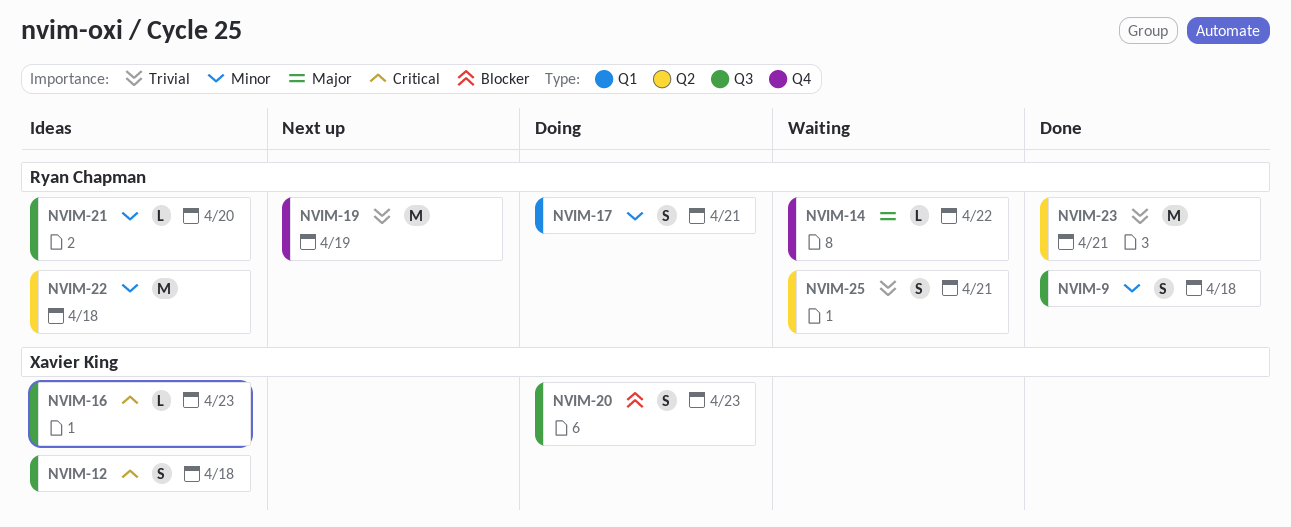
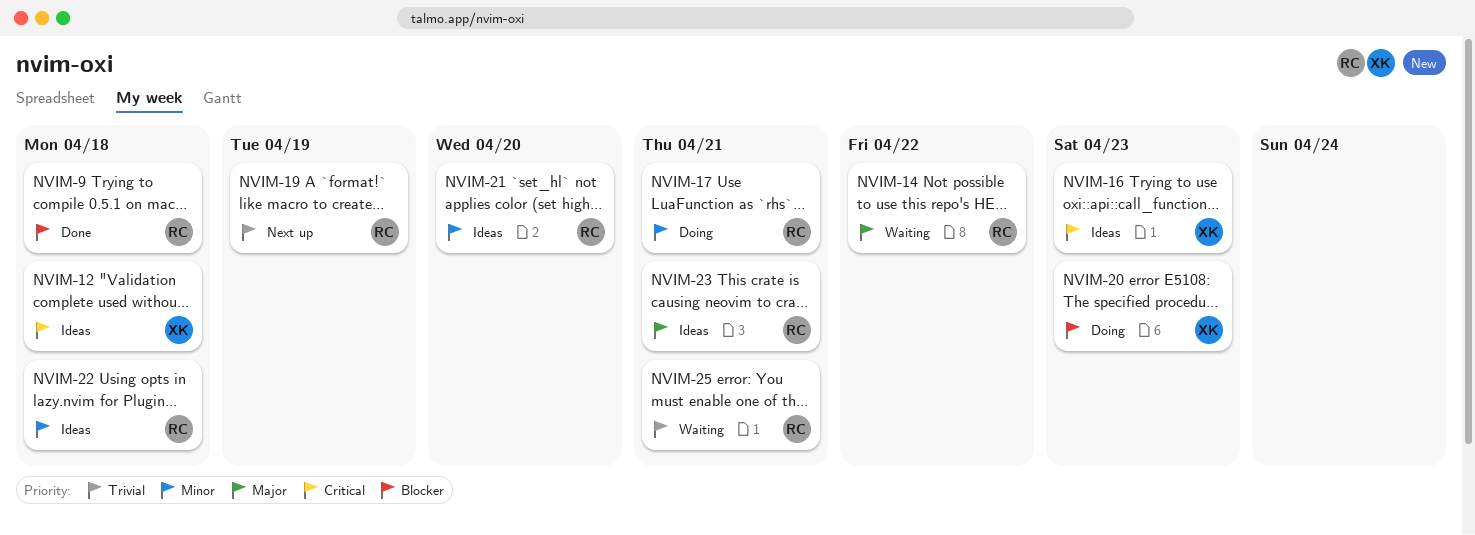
NVIM-9, priority: Minor -> Blocker
NVIM-23, status: Done -> Ideas
NVIM-23, priority: Trivial -> Major

